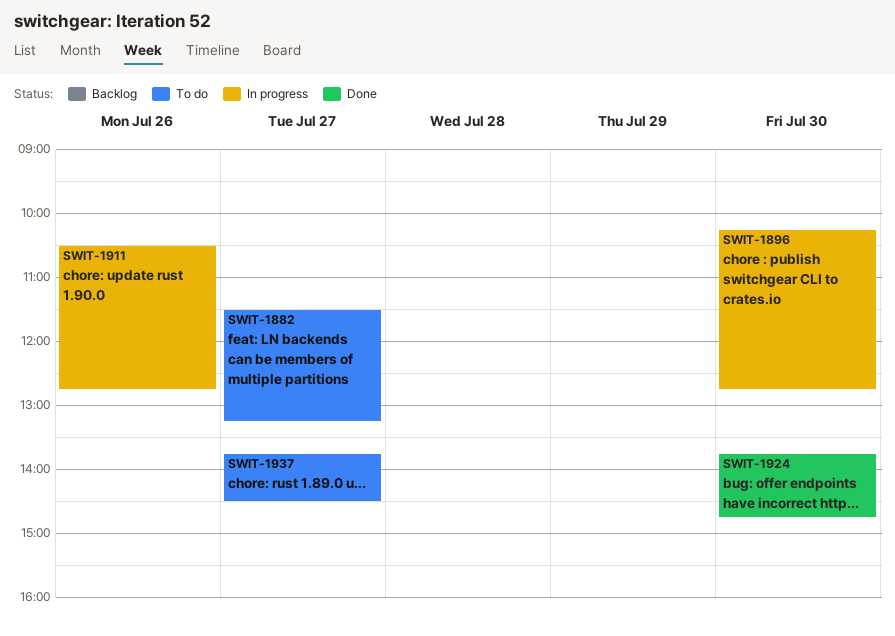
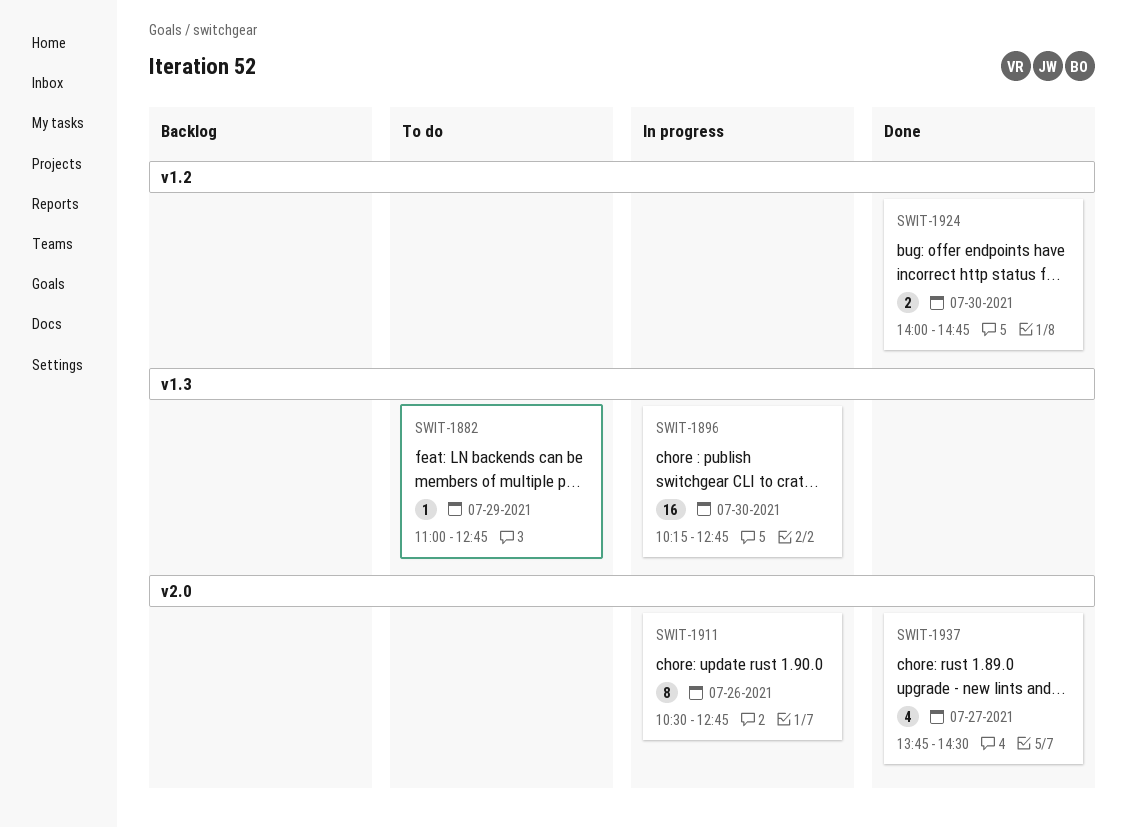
SWIT-1882, day: Jul 27 -> Jul 29
SWIT-1882, begins: 11:30 -> 11:00
SWIT-1882, ends: 13:15 -> 12:45
SWIT-1924, begins: 13:45 -> 14:00
SWIT-1937, status: To do -> Done

